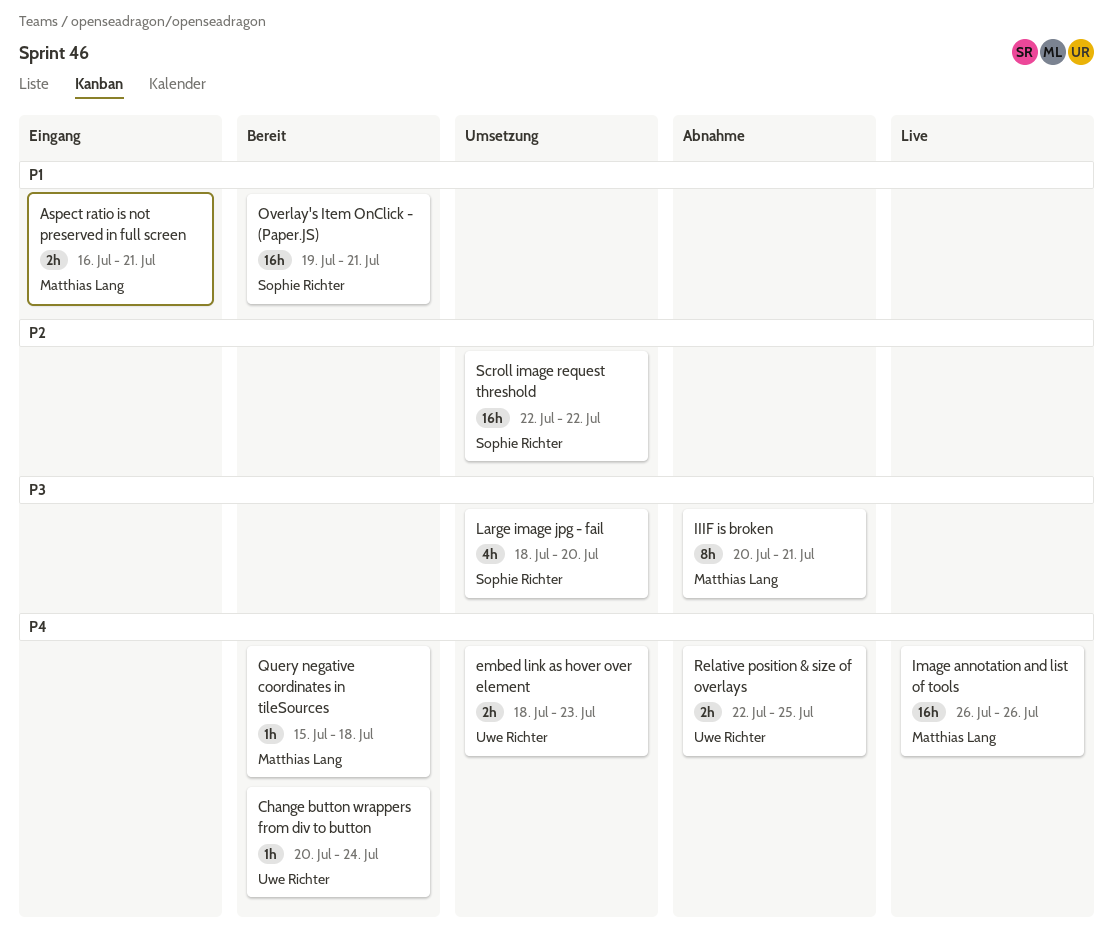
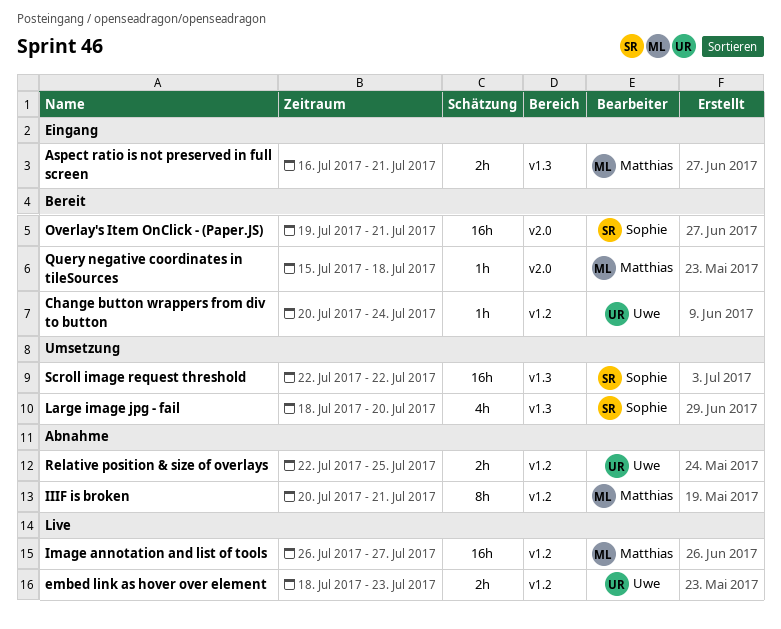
embed link as hover over element, status: Umsetzung -> Live
Image annotation and list of tools, due: Jul 26 -> Jul 27

